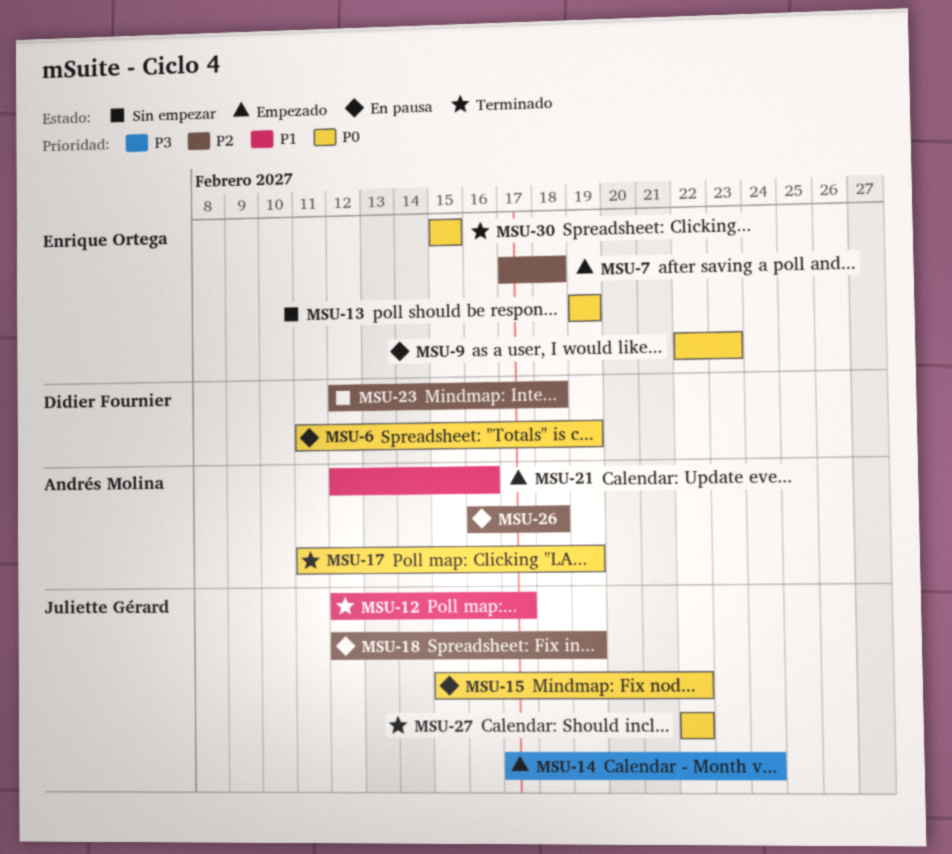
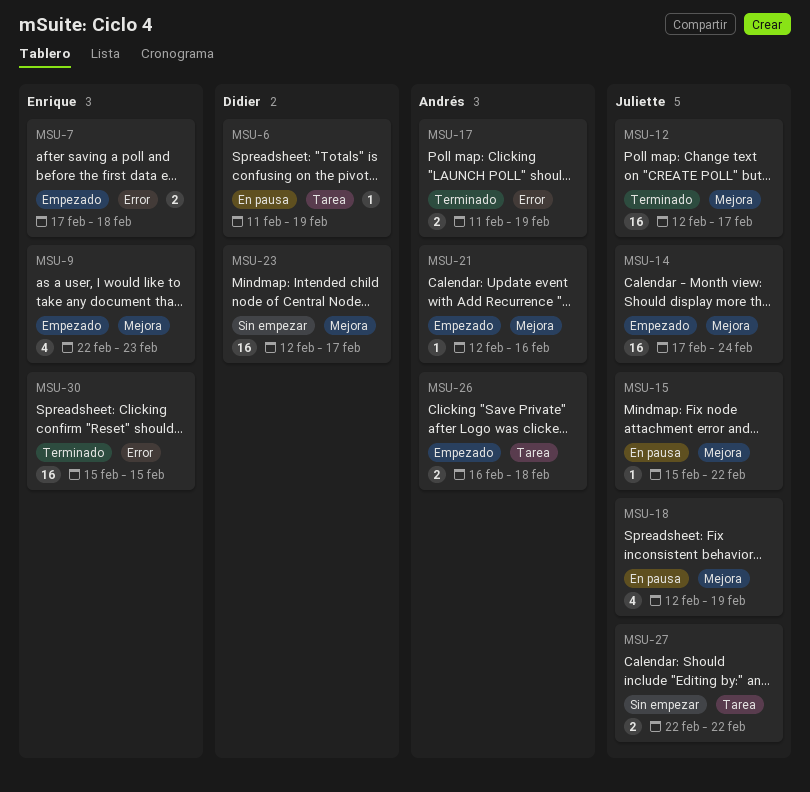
MSU-9, status: En pausa -> Empezado
MSU-13: present -> none
MSU-23, due: Feb 18 -> Feb 17
MSU-26, status: En pausa -> Empezado
MSU-27, status: Terminado -> Sin empezar

